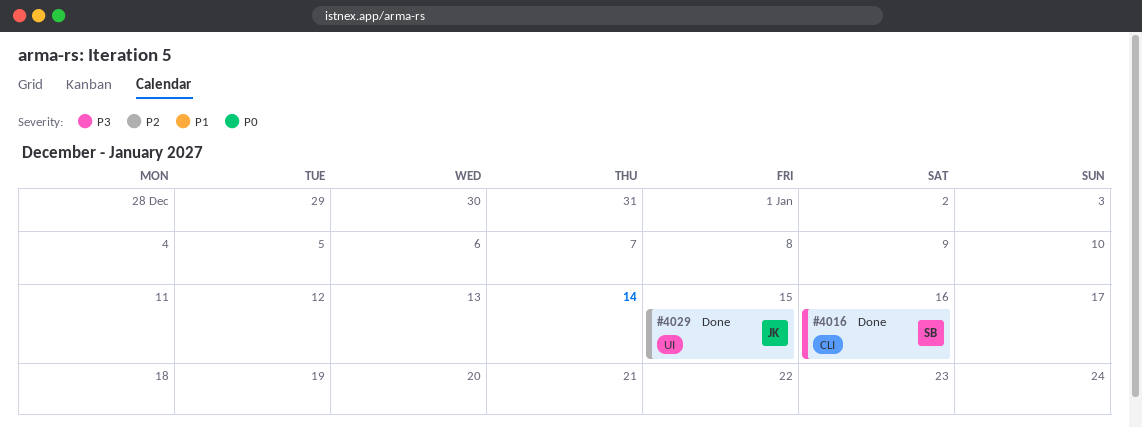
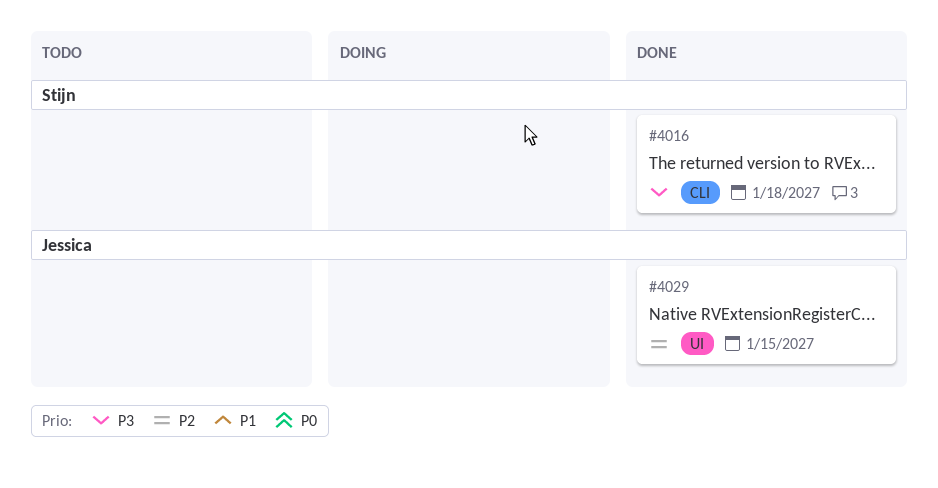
#4016, due: Jan 16 -> Jan 18

